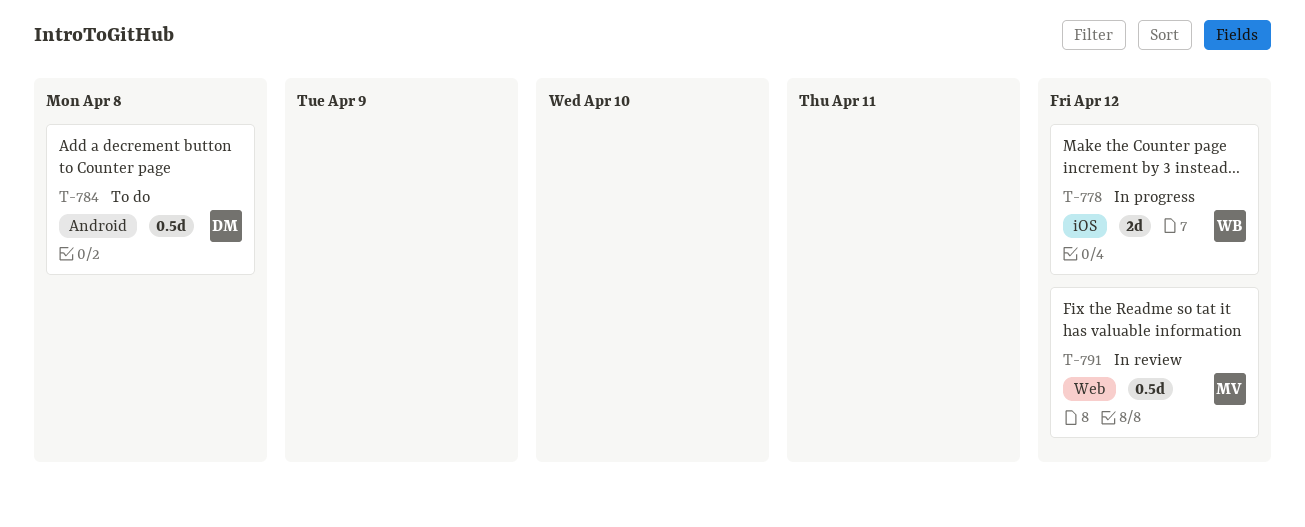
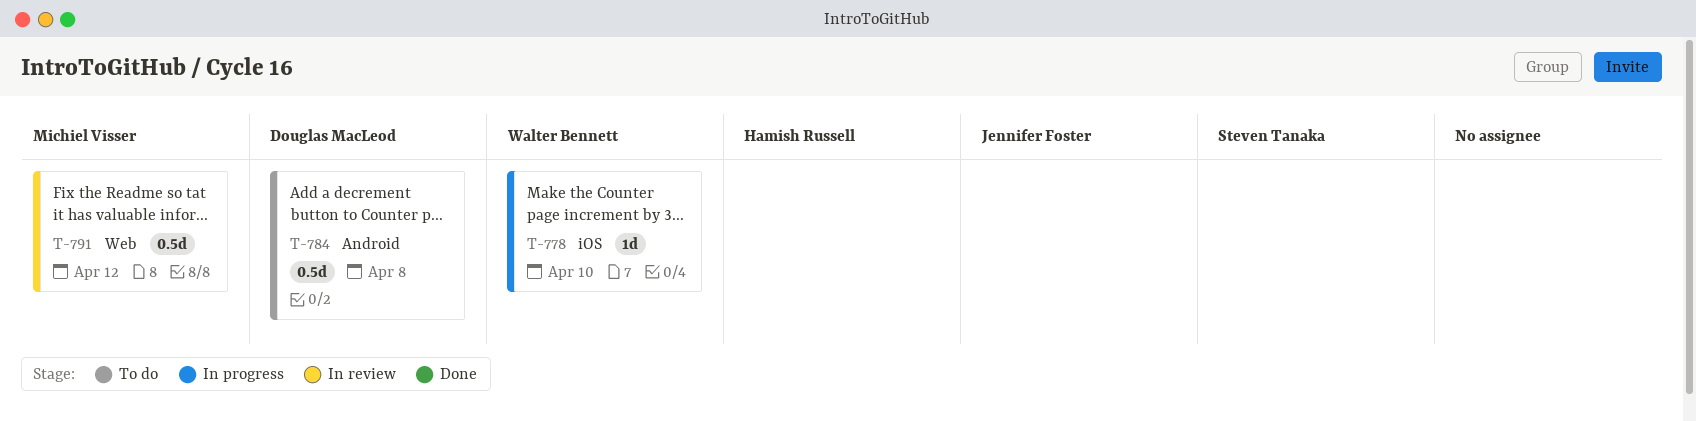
T-778, estimate: 2d -> 1d
T-778, due: Apr 12 -> Apr 10

